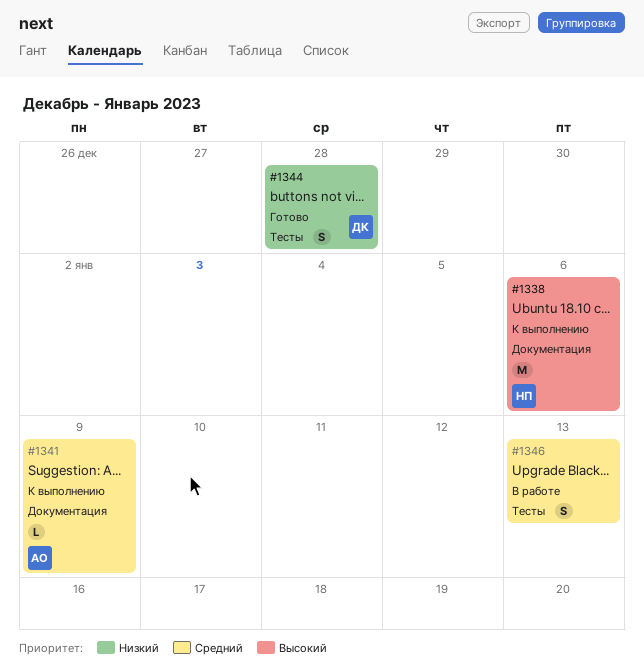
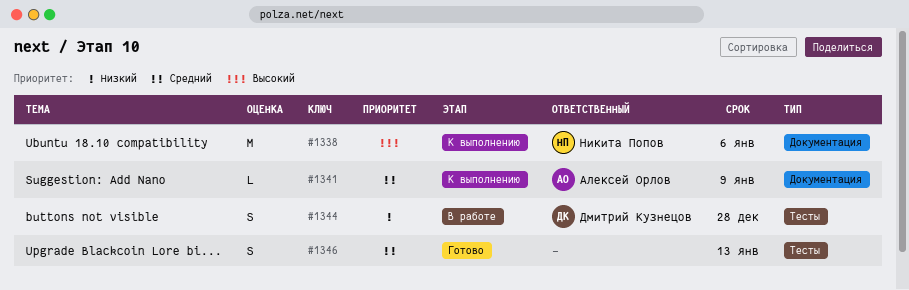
#1344, status: Готово -> В работе
#1346, status: В работе -> Готово

